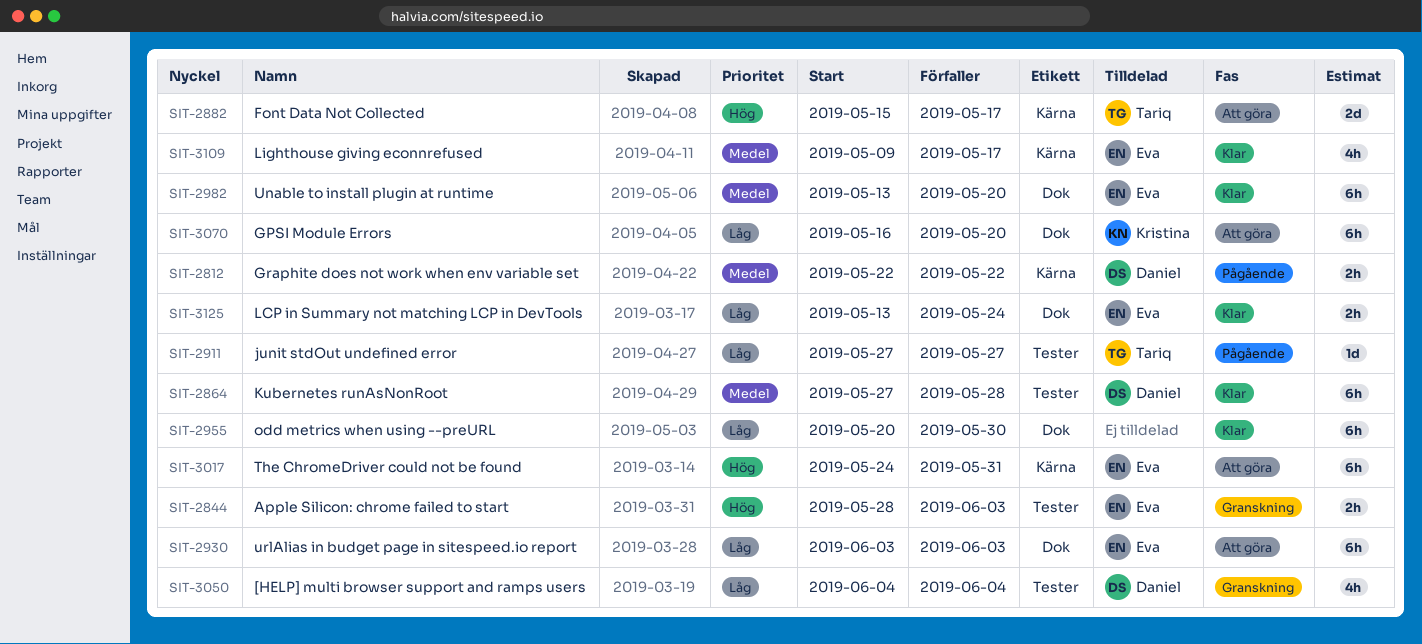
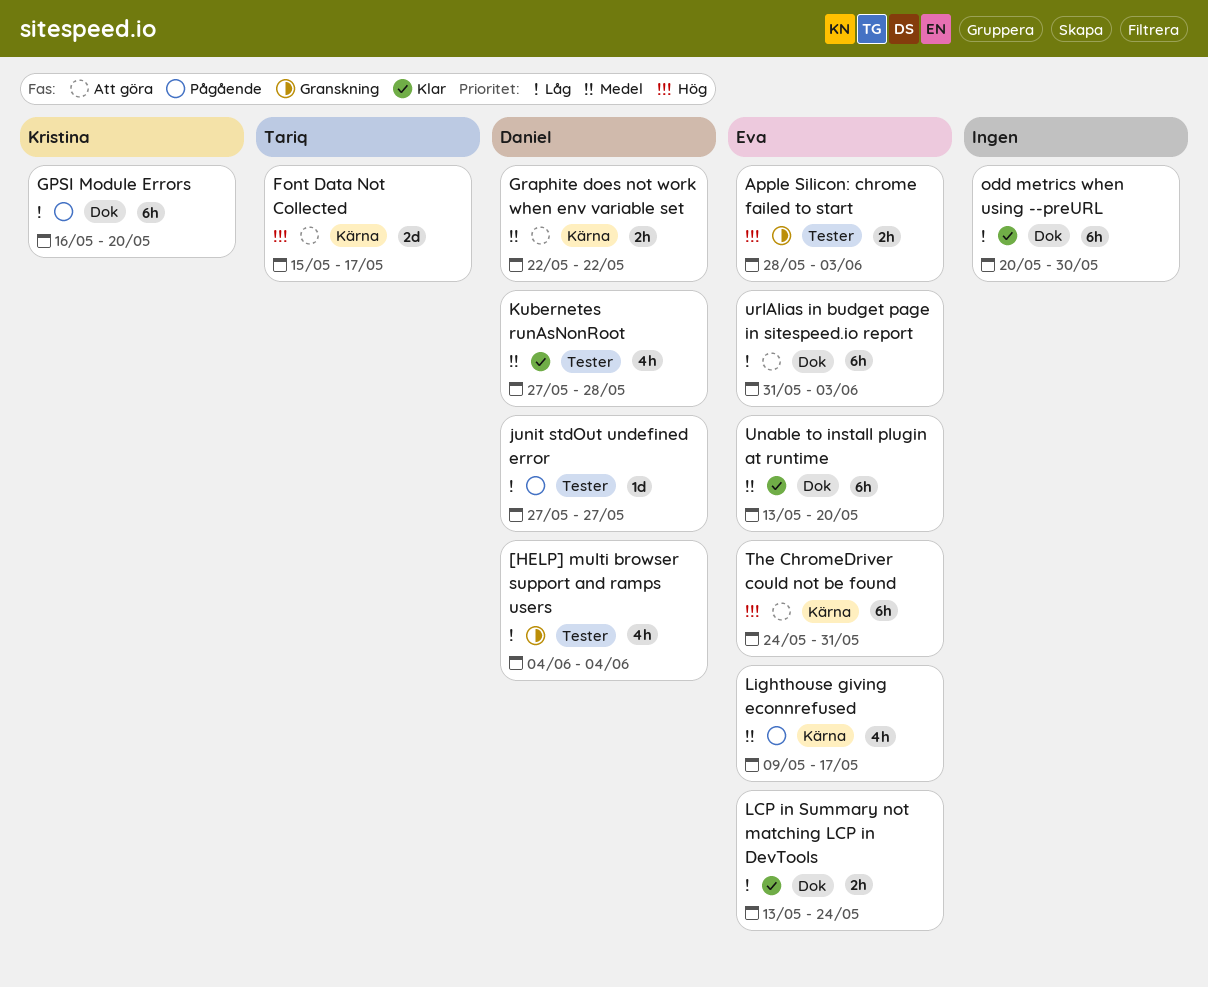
GPSI Module Errors, status: Att göra -> Pågående
Graphite does not work when env variable set, status: Pågående -> Att göra
junit stdOut undefined error, owner: Tariq -> Daniel
Kubernetes runAsNonRoot, estimate: 6h -> 4h
Lighthouse giving econnrefused, status: Klar -> Pågående
urlAlias in budget page in sitespeed.io report, start: Jun 3 -> May 31

